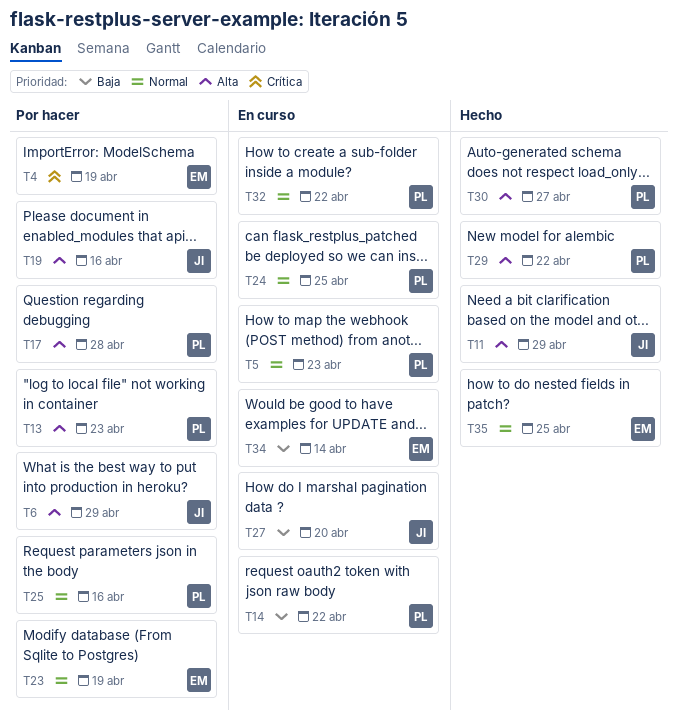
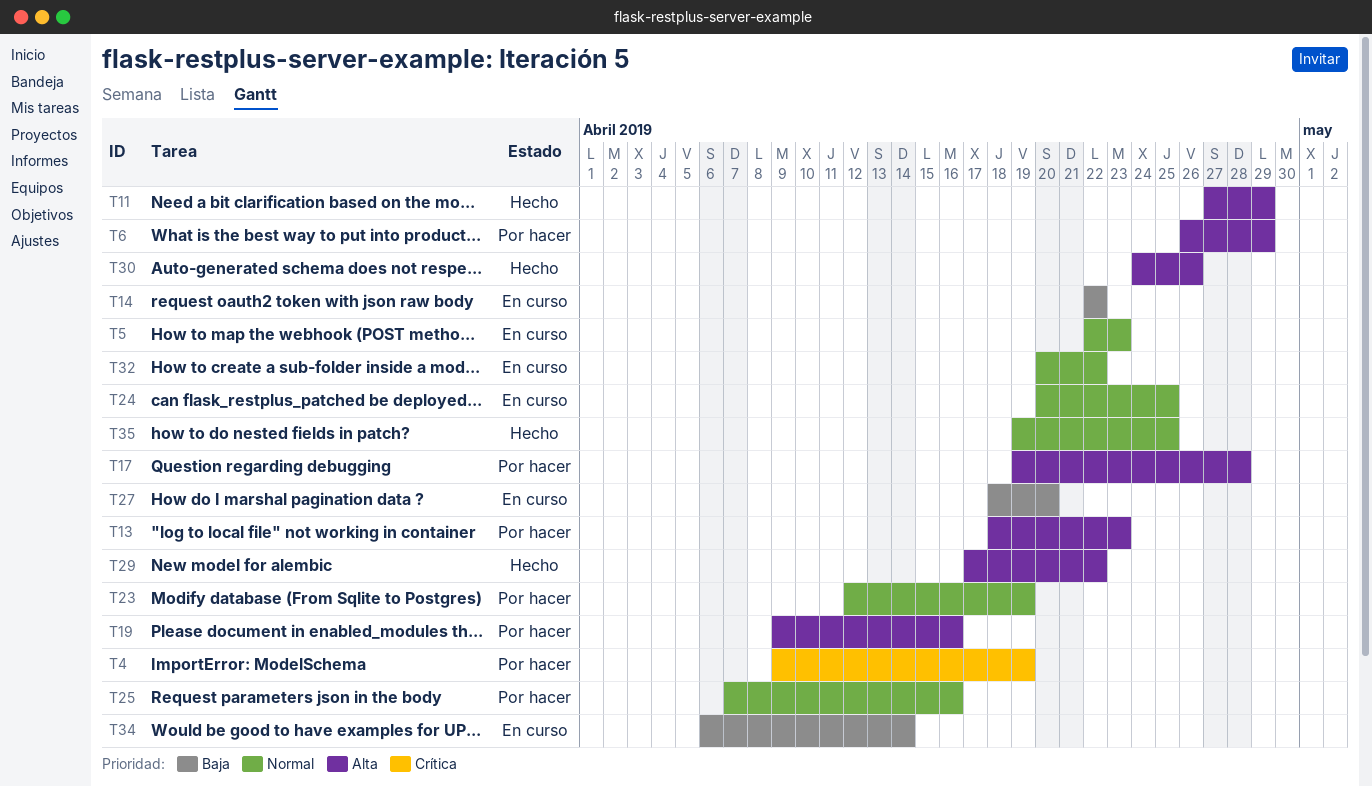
T30, due: Apr 27 -> Apr 26

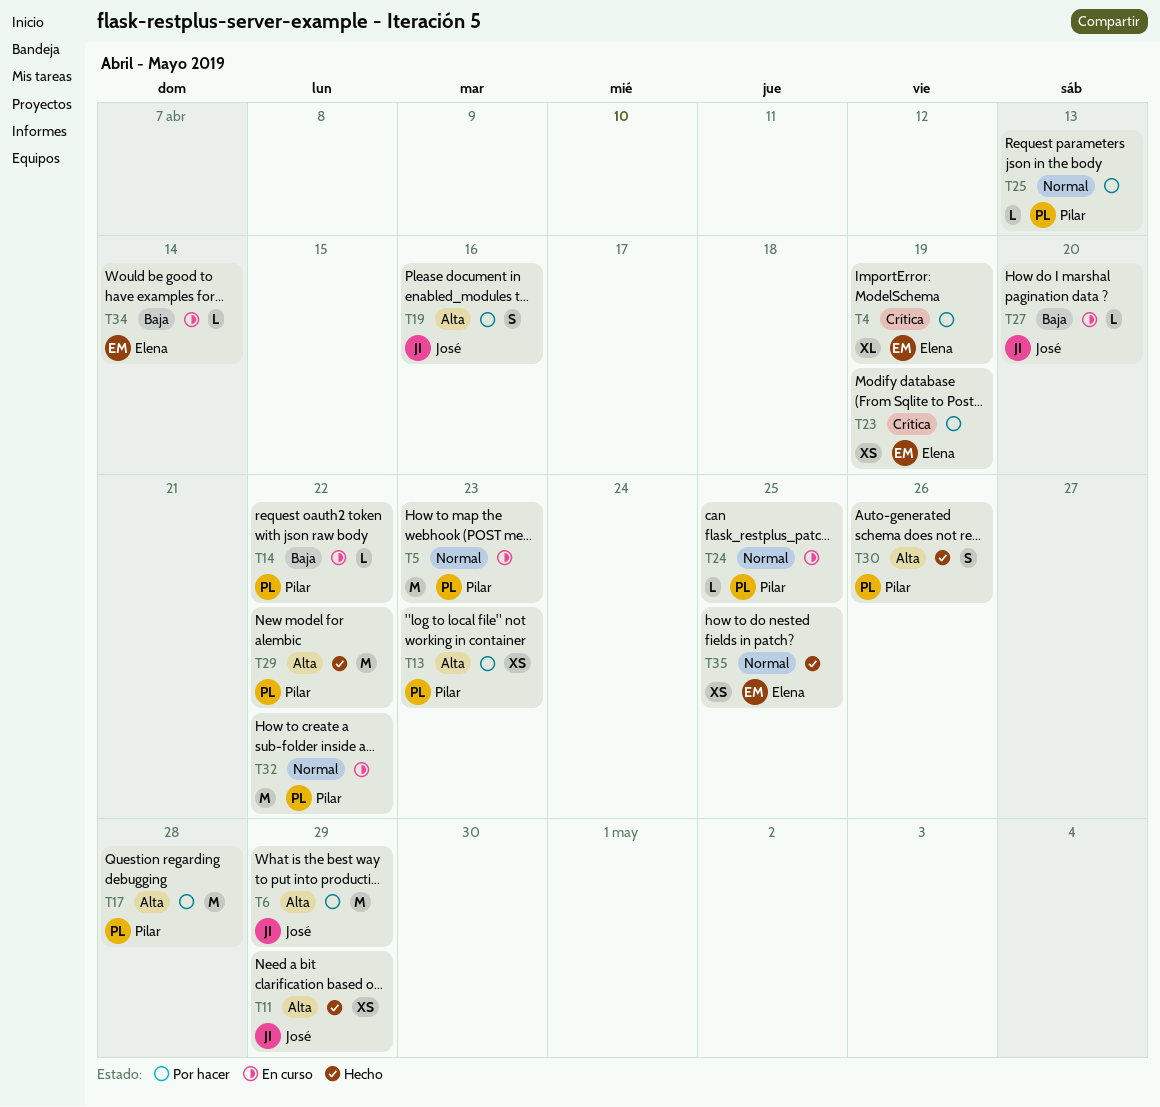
T23, priority: Normal -> Crítica
T25, due: Apr 16 -> Apr 13

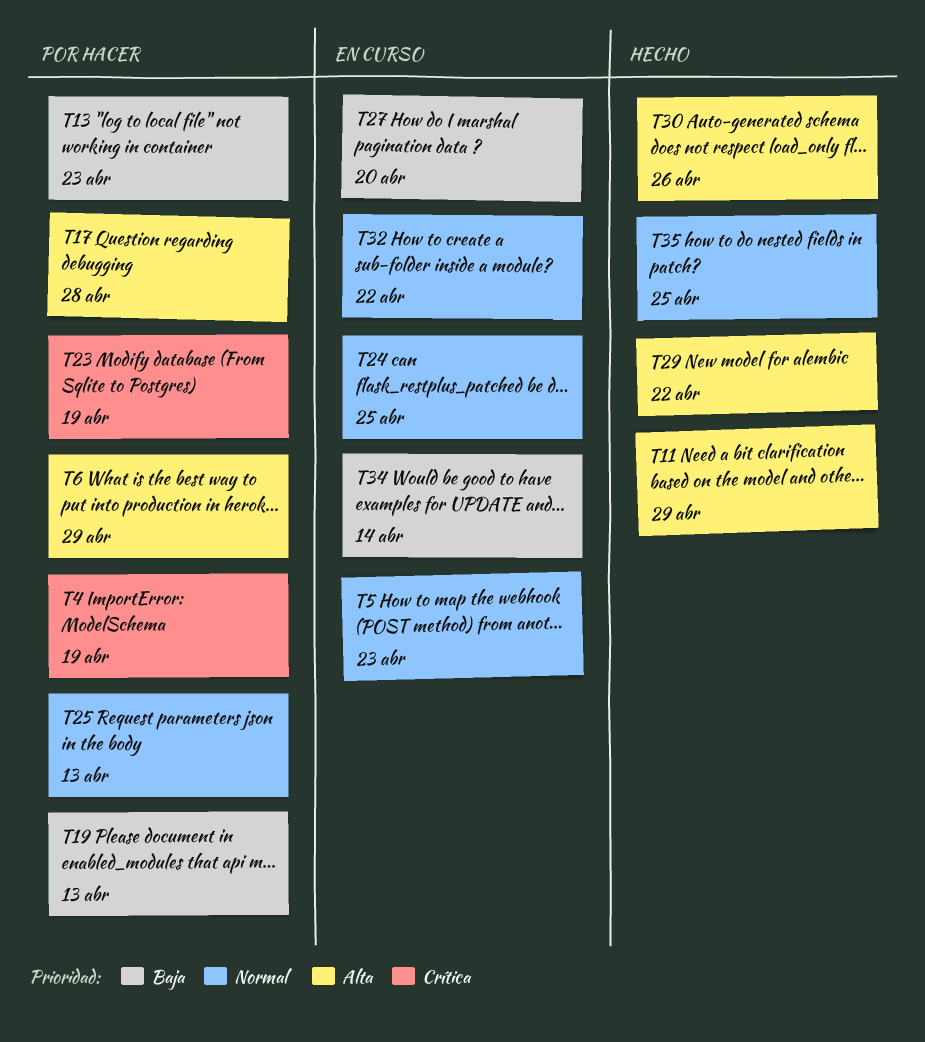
T13, priority: Alta -> Baja
T14: present -> none
T19, priority: Alta -> Baja
T19, due: Apr 16 -> Apr 13

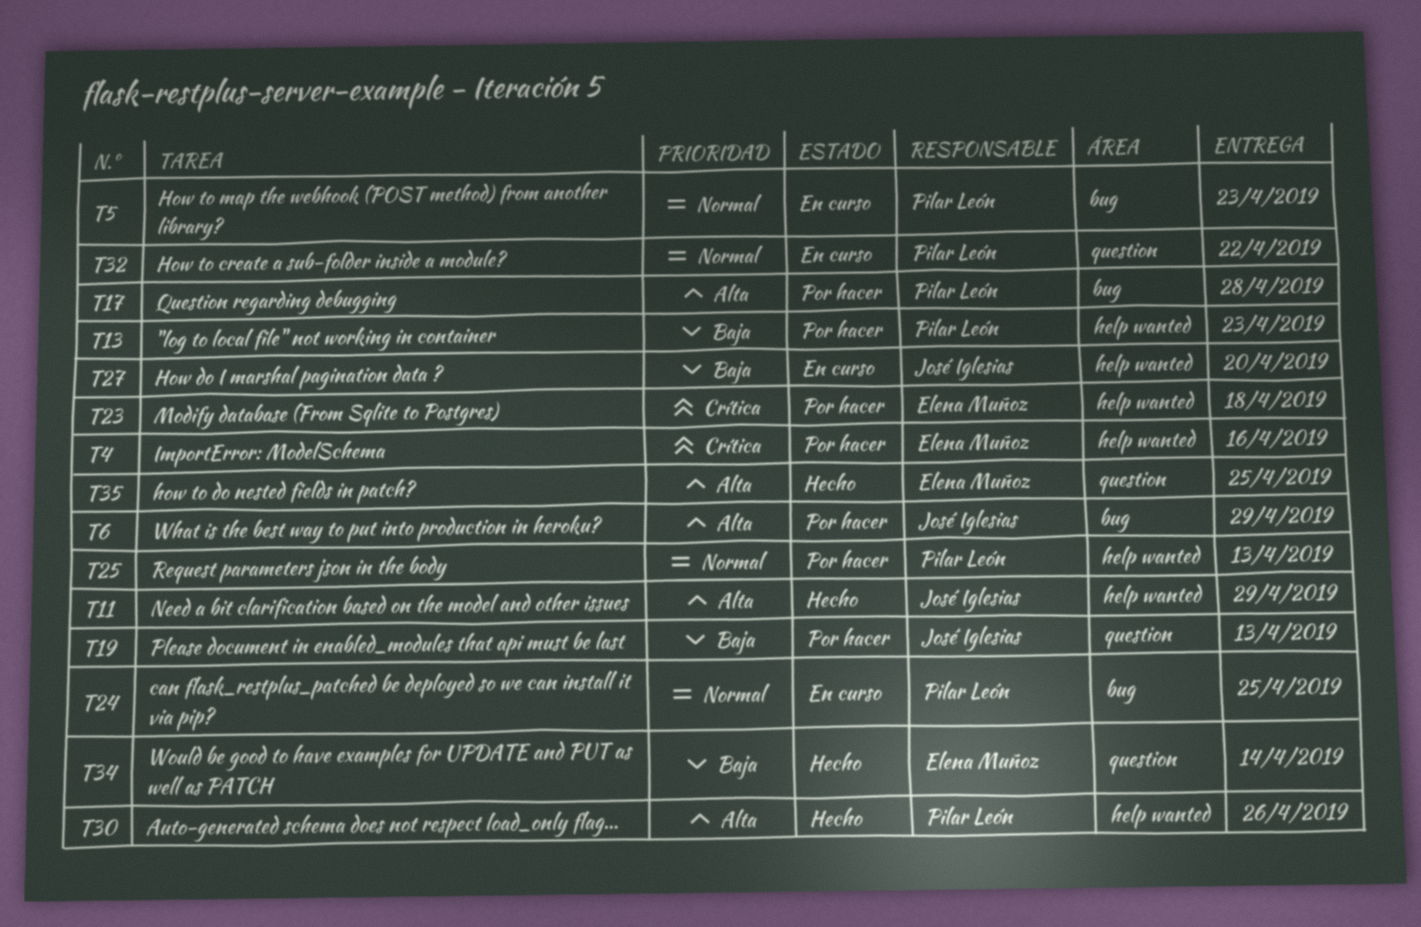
T4, due: Apr 19 -> Apr 16
T23, due: Apr 19 -> Apr 18
T29: present -> none
T34, status: En curso -> Hecho
T35, priority: Normal -> Alta

